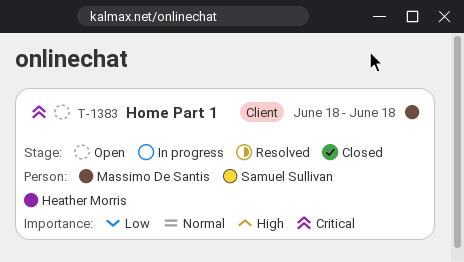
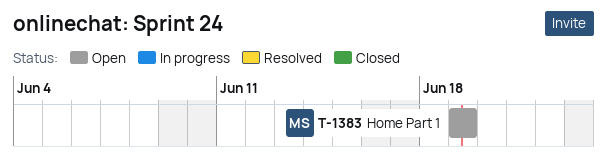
T-1383, start: Jun 18 -> Jun 19
T-1383, due: Jun 18 -> Jun 19

